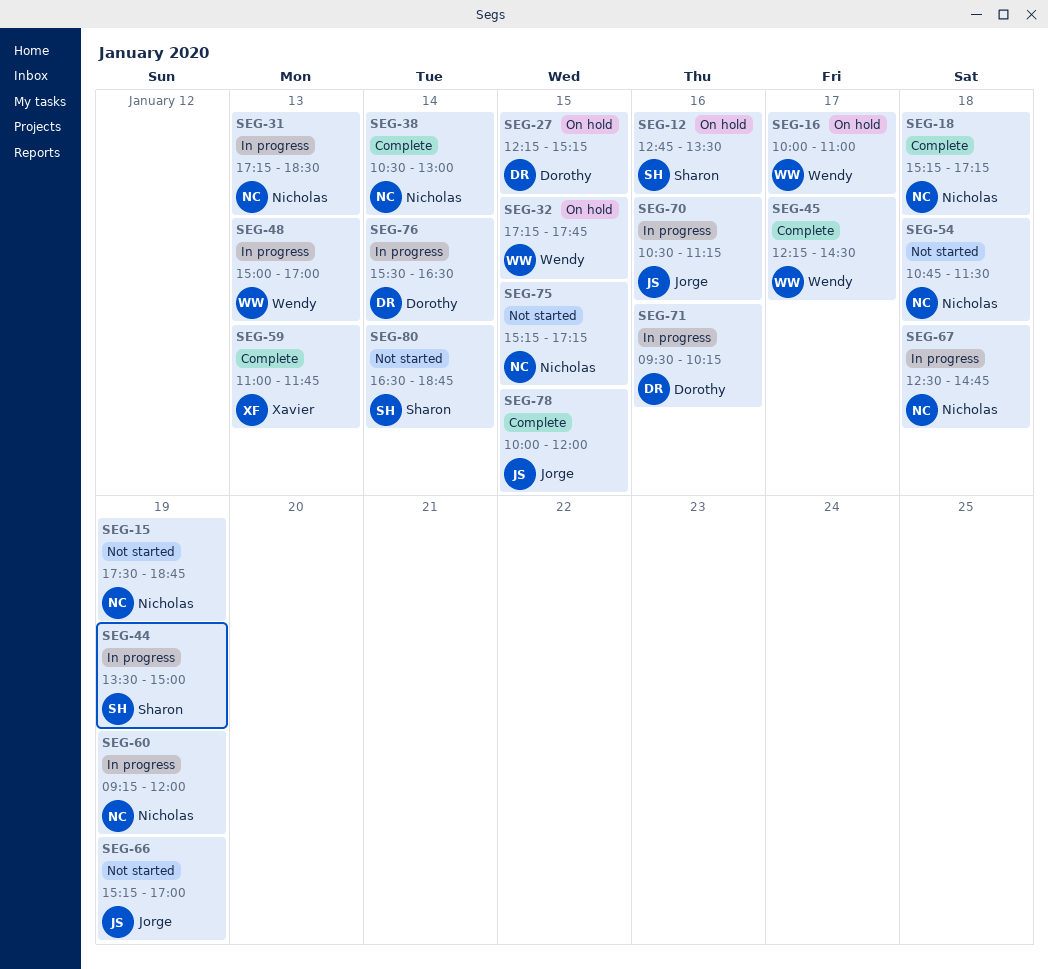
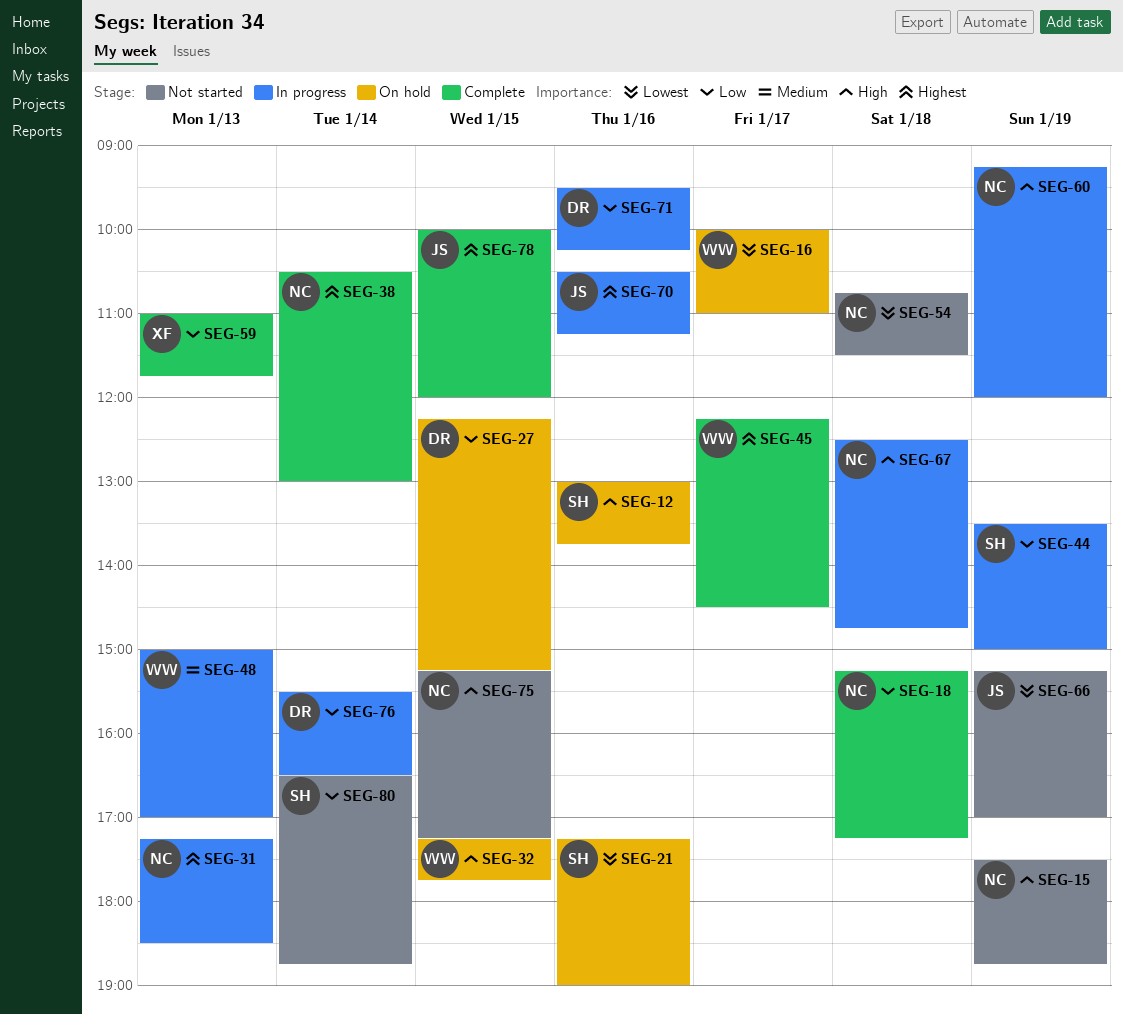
SEG-12, begins: 12:45 -> 13:00
SEG-12, ends: 13:30 -> 13:45
SEG-21: none -> present

